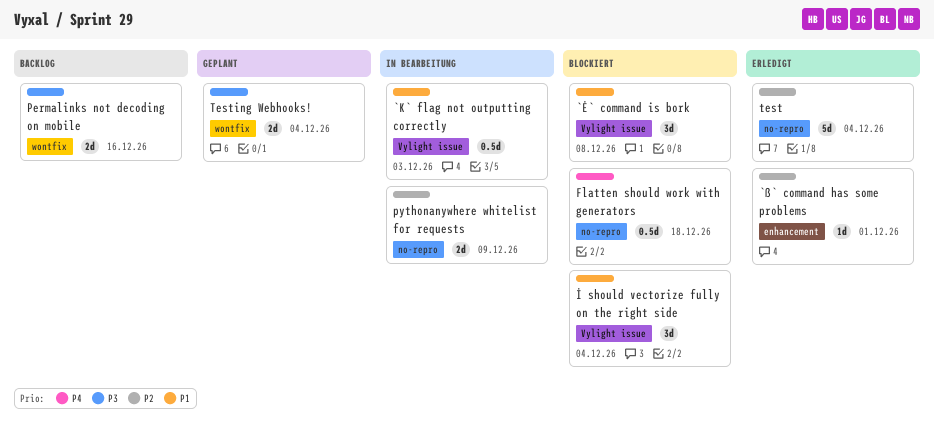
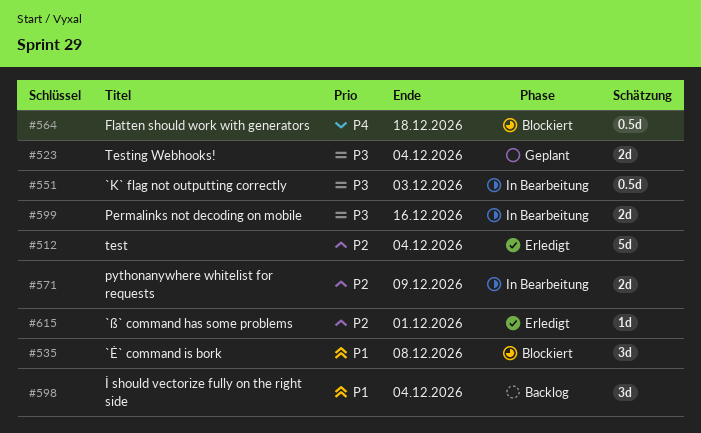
`K` flag not outputting correctly, priority: P1 -> P3
İ should vectorize fully on the right side, status: Blockiert -> Backlog
Permalinks not decoding on mobile, status: Backlog -> In Bearbeitung

